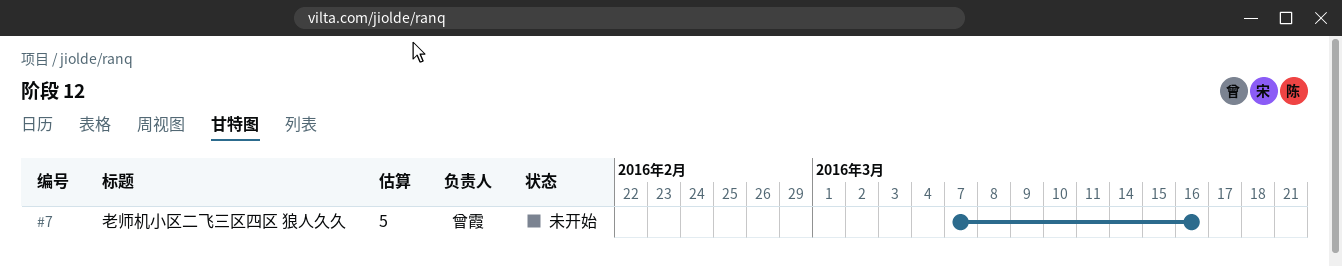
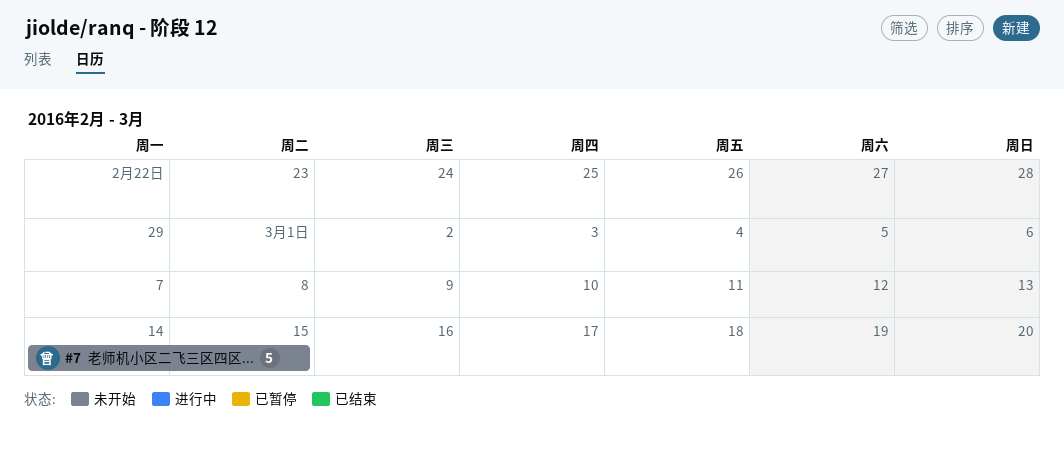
#7, start: Mar 7 -> Mar 14
#7, due: Mar 16 -> Mar 15

